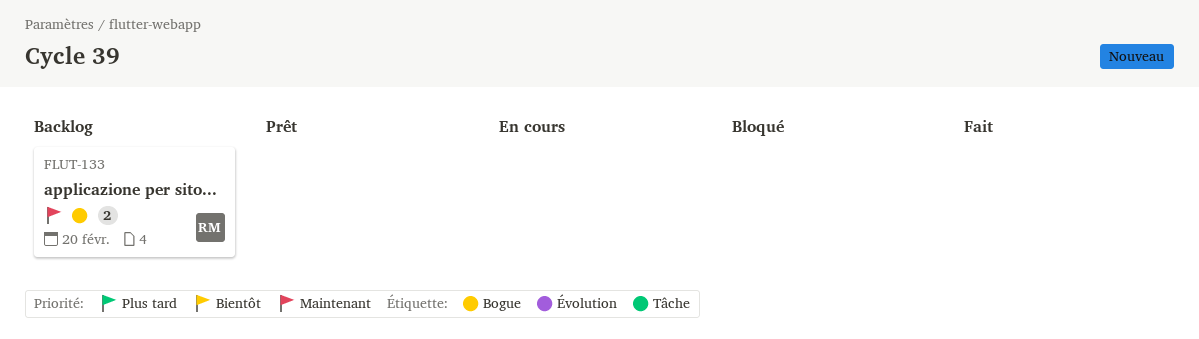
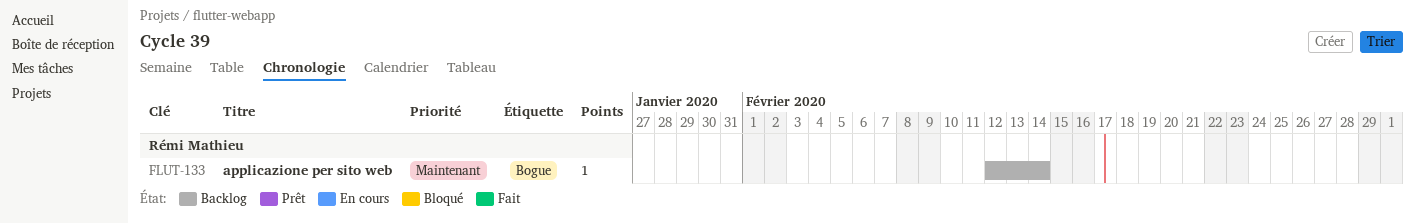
FLUT-133, estimate: 2 -> 1
FLUT-133, due: Feb 20 -> Feb 14

